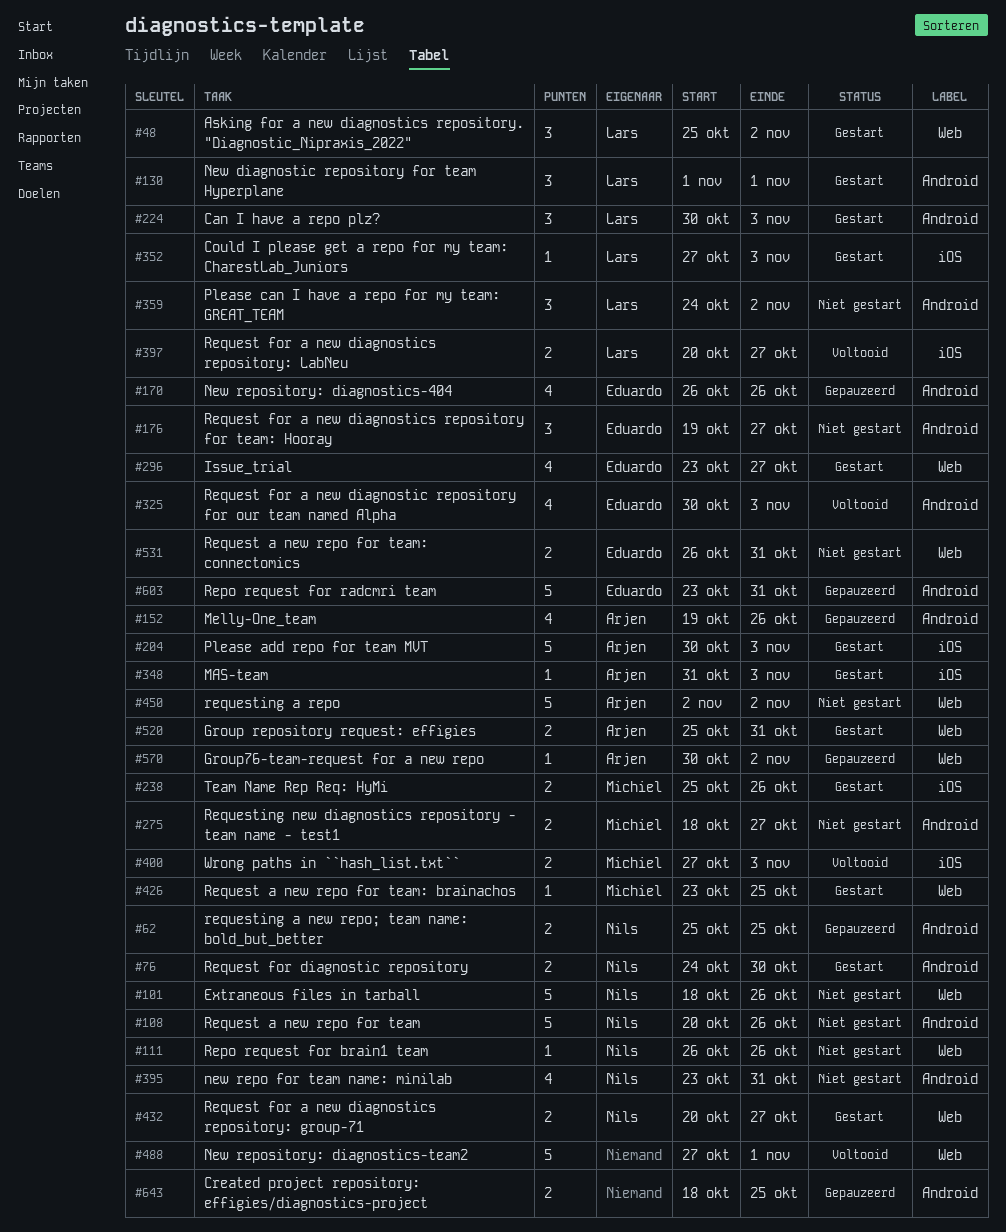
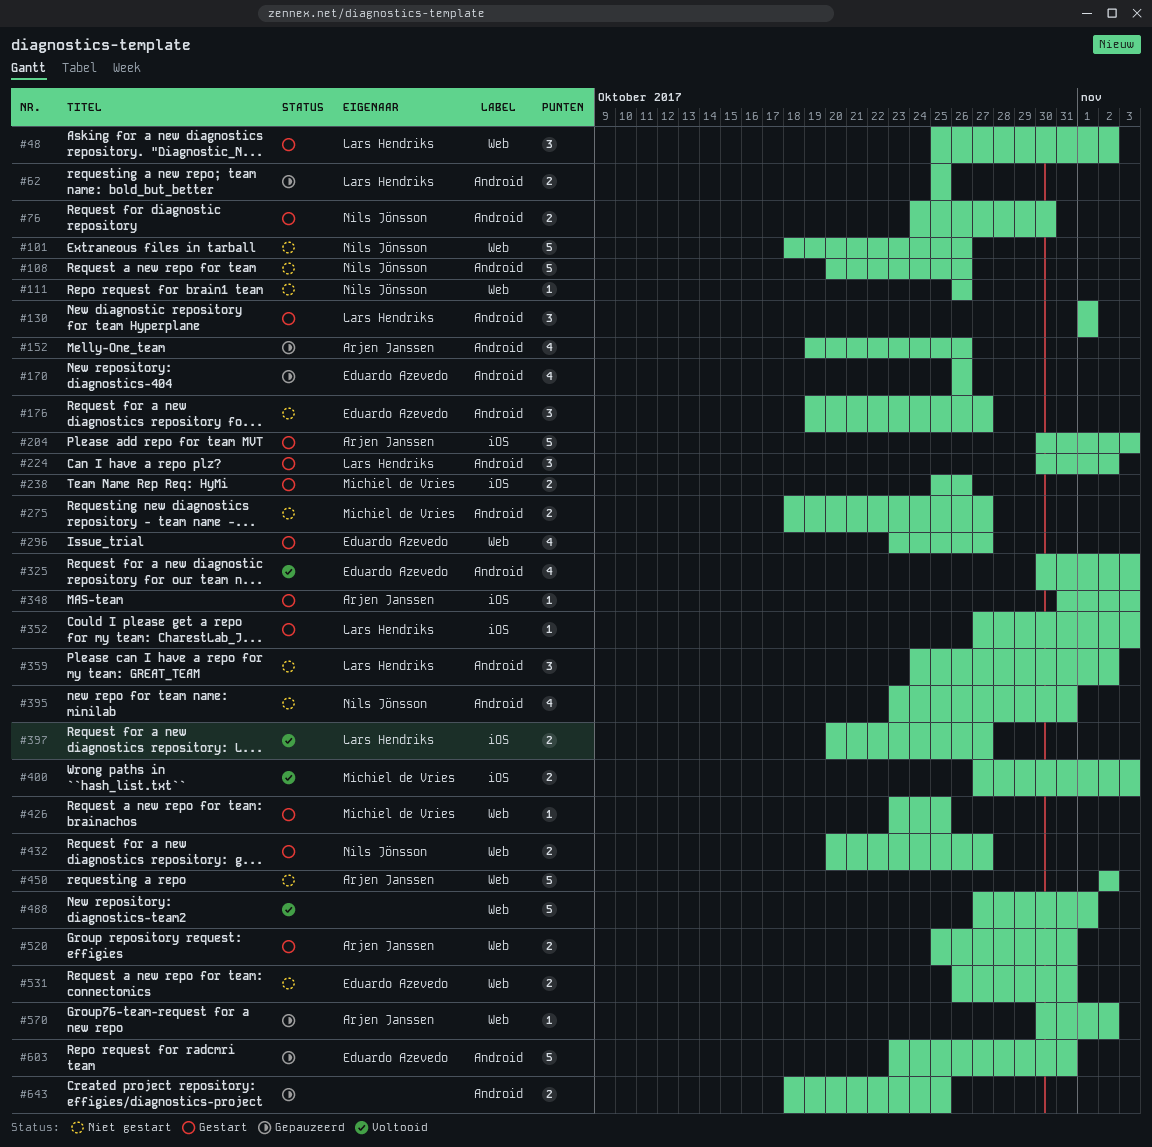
#62, owner: Nils Jönsson -> Lars Hendriks
#224, due: Nov 3 -> Nov 2

